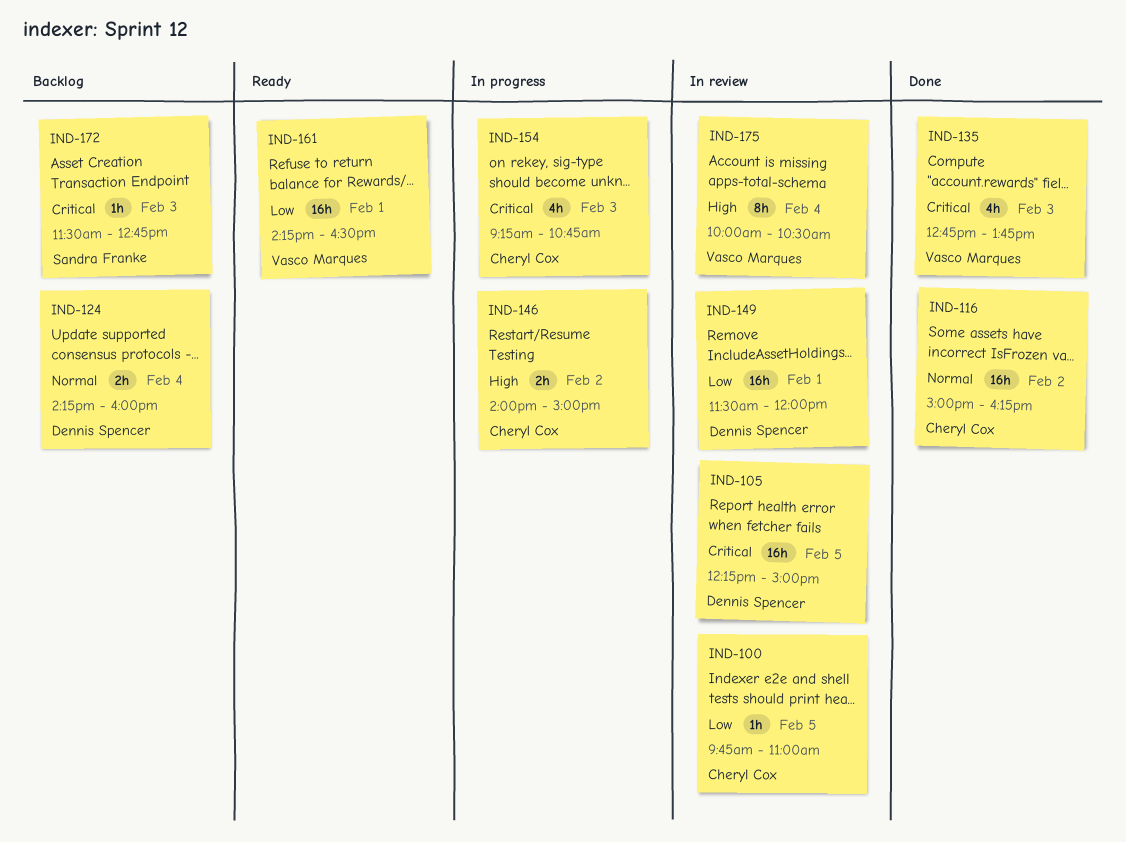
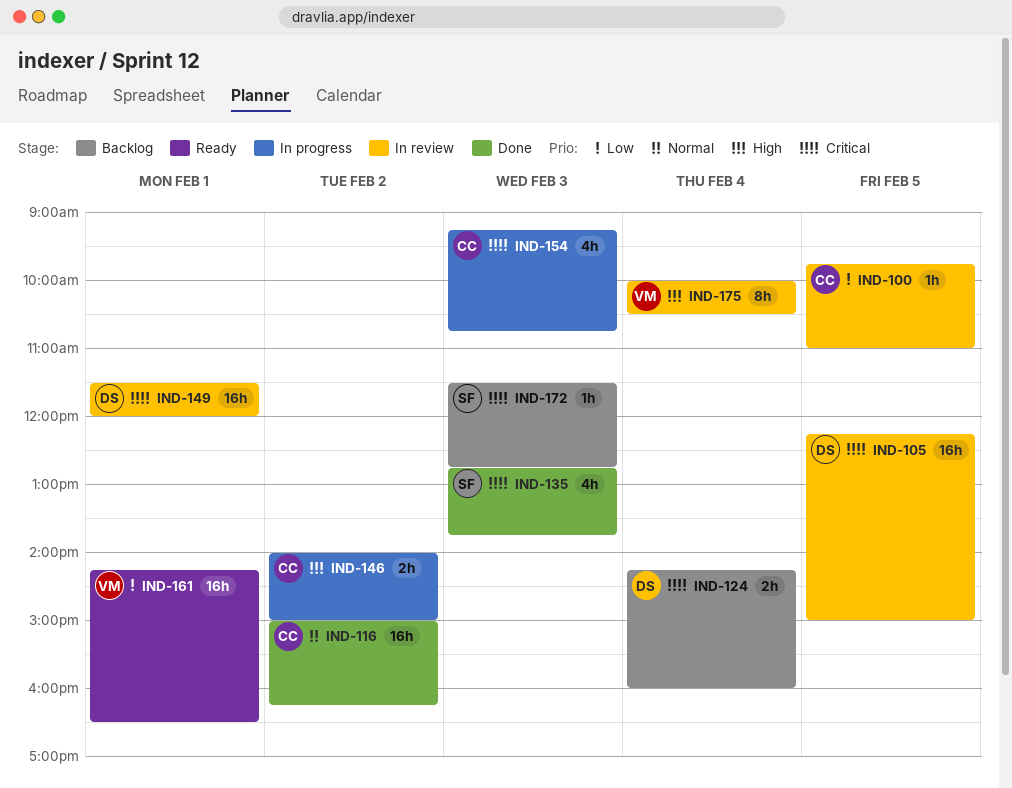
IND-124, priority: Normal -> Critical
IND-135, owner: Vasco Marques -> Sandra Franke
IND-149, priority: Low -> Critical

